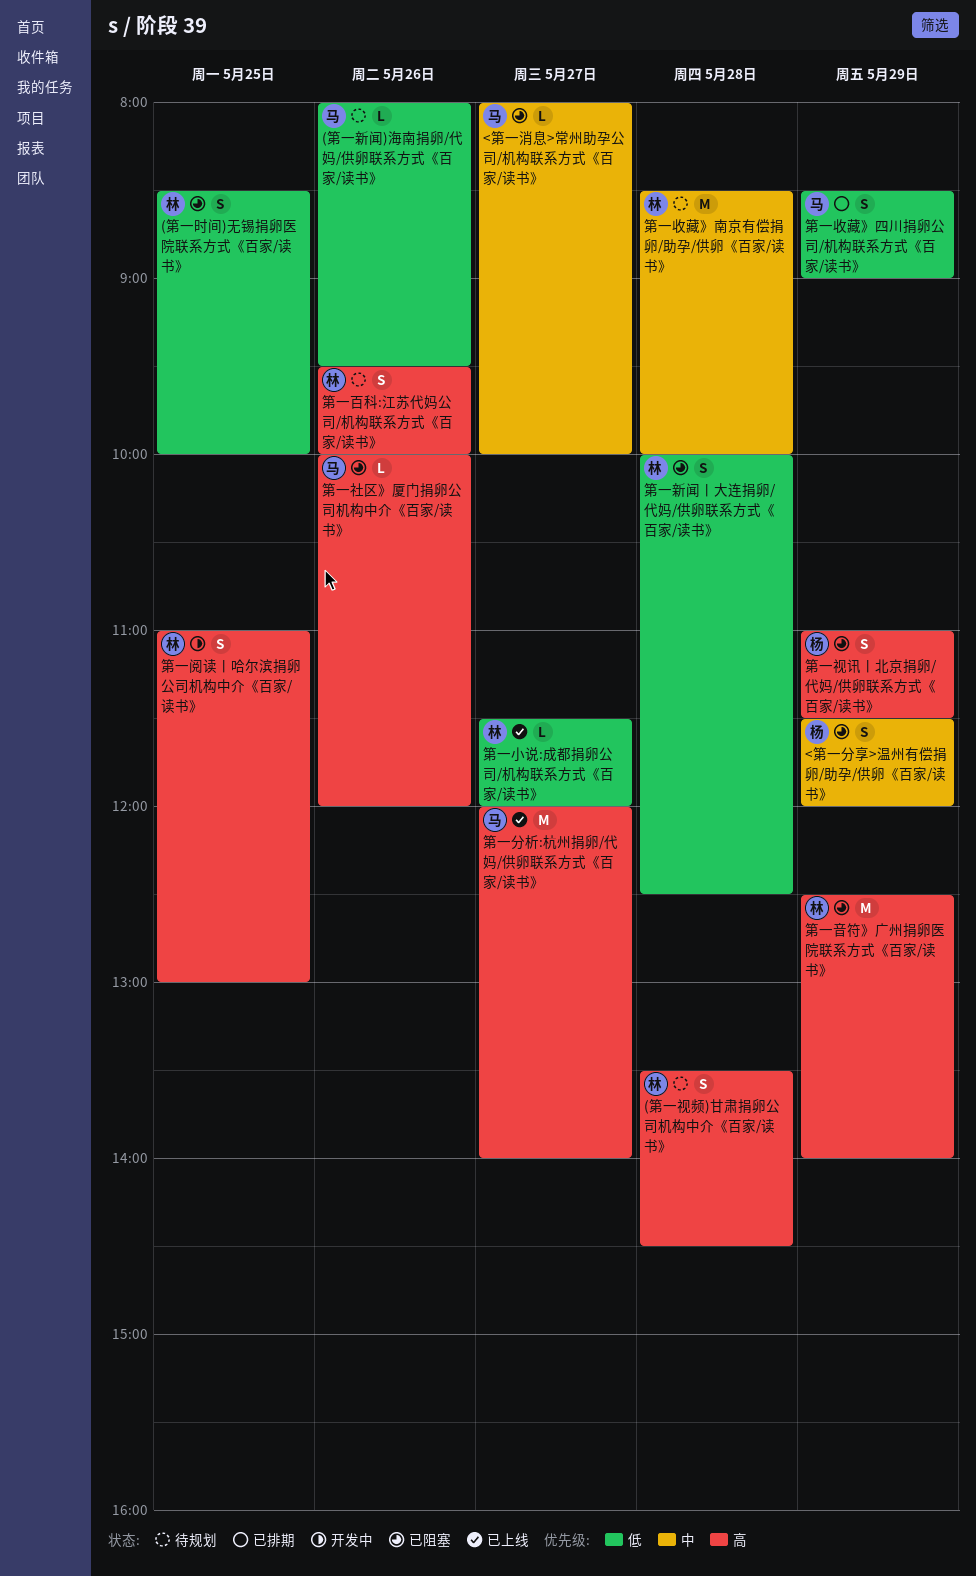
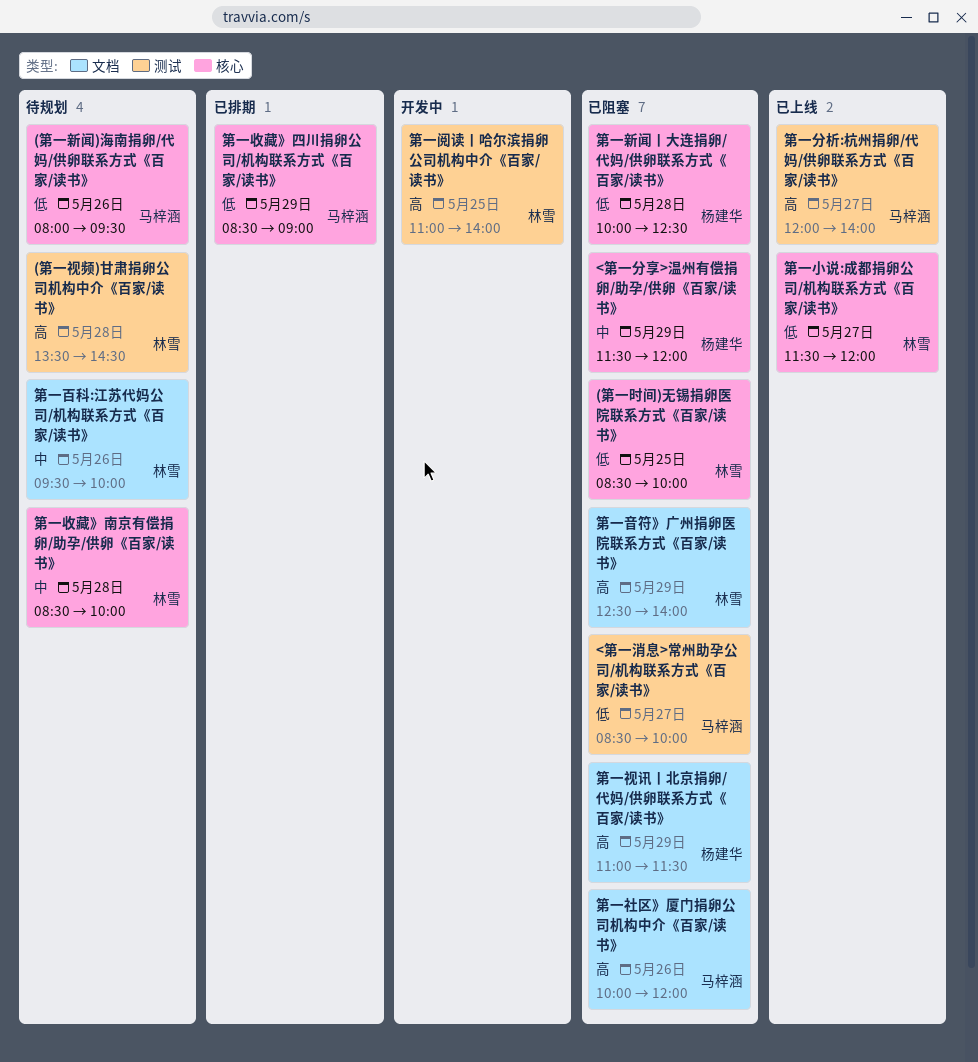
<第一消息>常州助孕公司/机构联系方式《百家/读书》, priority: 中 -> 低
<第一消息>常州助孕公司/机构联系方式《百家/读书》, begins: 08:00 -> 08:30
第一新闻丨大连捐卵/代妈/供卵联系方式《百家/读书》, owner: 林雪 -> 杨建华
第一百科:江苏代妈公司/机构联系方式《百家/读书》, priority: 高 -> 中
第一阅读丨哈尔滨捐卵公司机构中介《百家/读书》, ends: 13:00 -> 14:00

